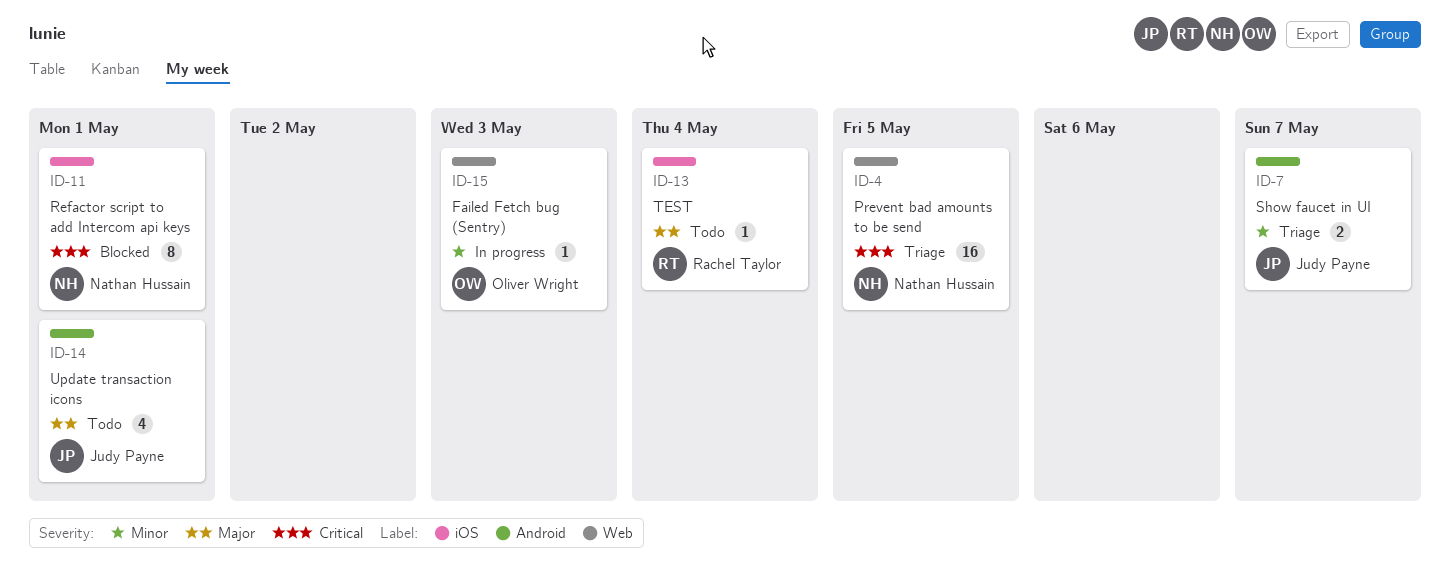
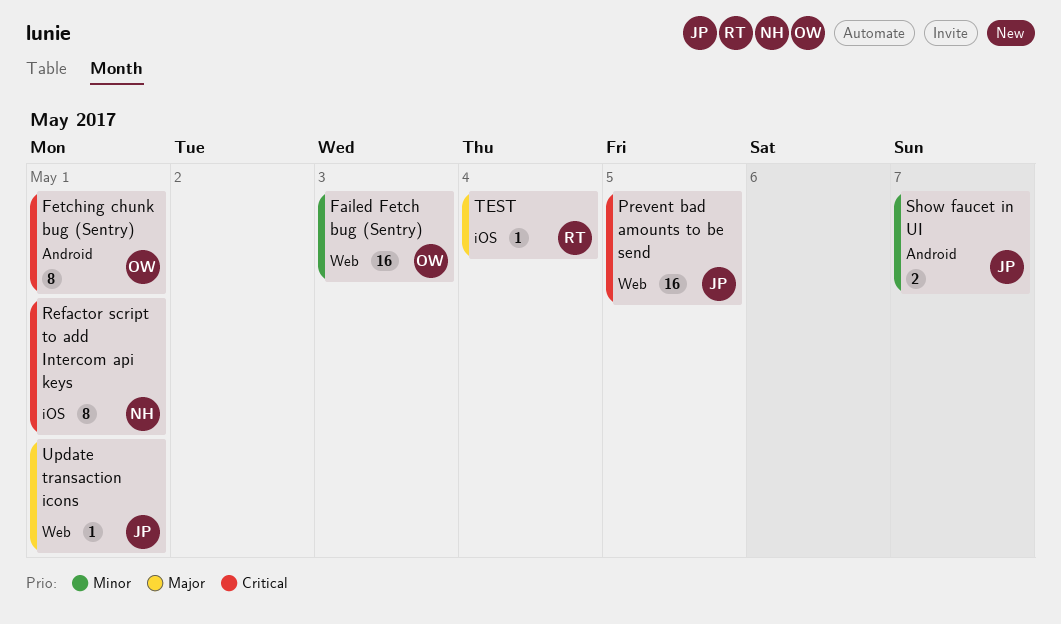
Failed Fetch bug (Sentry), estimate: 1 -> 16
Fetching chunk bug (Sentry): none -> present
Prevent bad amounts to be send, owner: Nathan Hussain -> Judy Payne
Update transaction icons, label: Android -> Web
Update transaction icons, estimate: 4 -> 1

